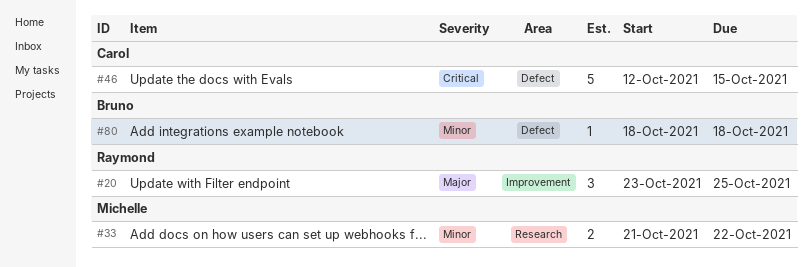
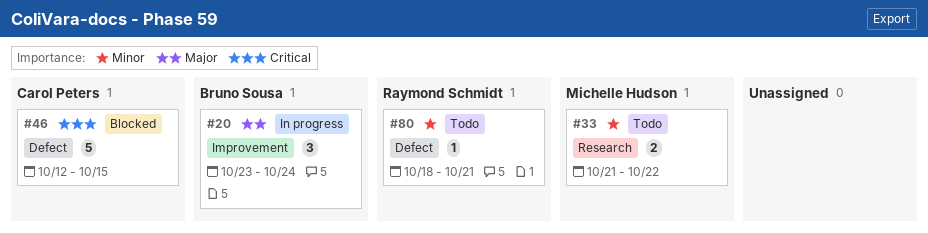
#20, owner: Raymond Schmidt -> Bruno Sousa
#20, due: Oct 25 -> Oct 24
#80, owner: Bruno Sousa -> Raymond Schmidt
#80, due: Oct 18 -> Oct 21

